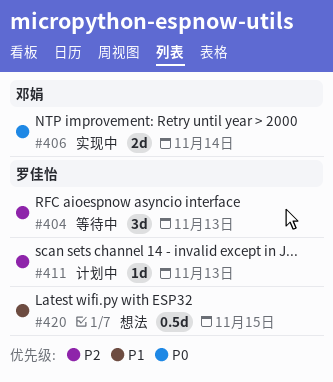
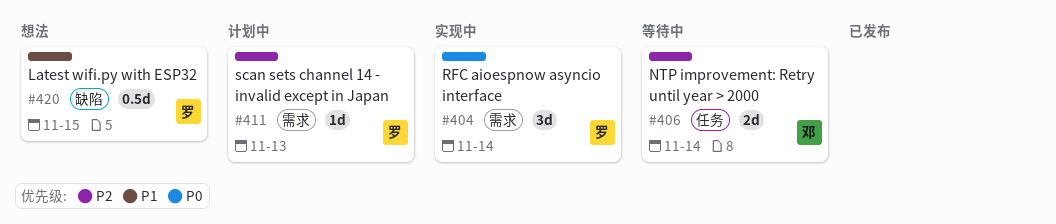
#404, status: 等待中 -> 实现中
#404, priority: P2 -> P0
#404, due: Nov 13 -> Nov 14
#406, status: 实现中 -> 等待中
#406, priority: P0 -> P2

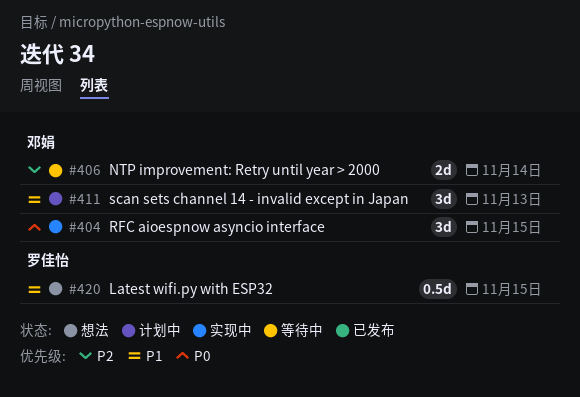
#404, owner: 罗佳怡 -> 邓娟
#404, due: Nov 14 -> Nov 15
#411, owner: 罗佳怡 -> 邓娟
#411, priority: P2 -> P1
#411, estimate: 1d -> 3d

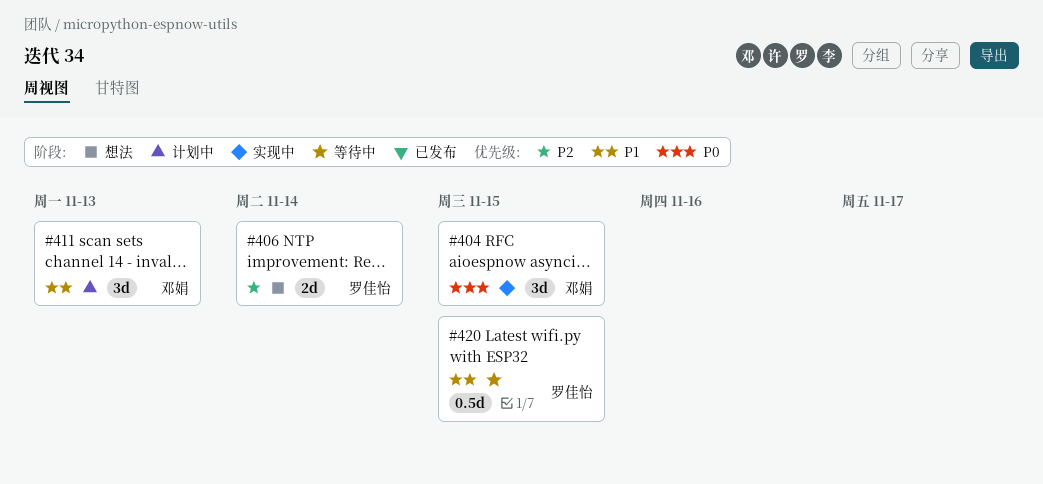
#406, status: 等待中 -> 想法
#406, owner: 邓娟 -> 罗佳怡
#420, status: 想法 -> 等待中

